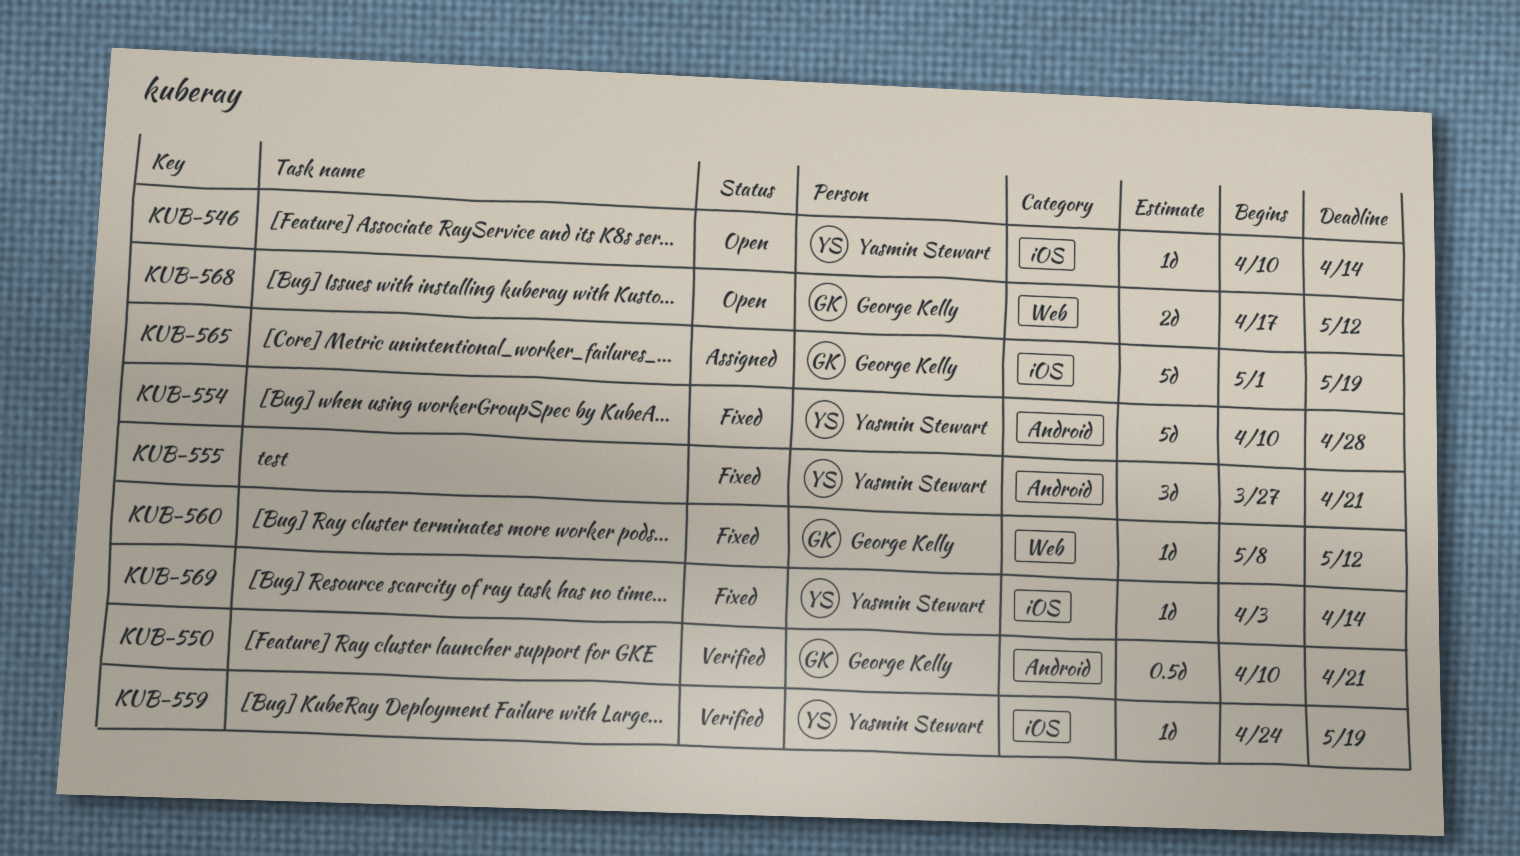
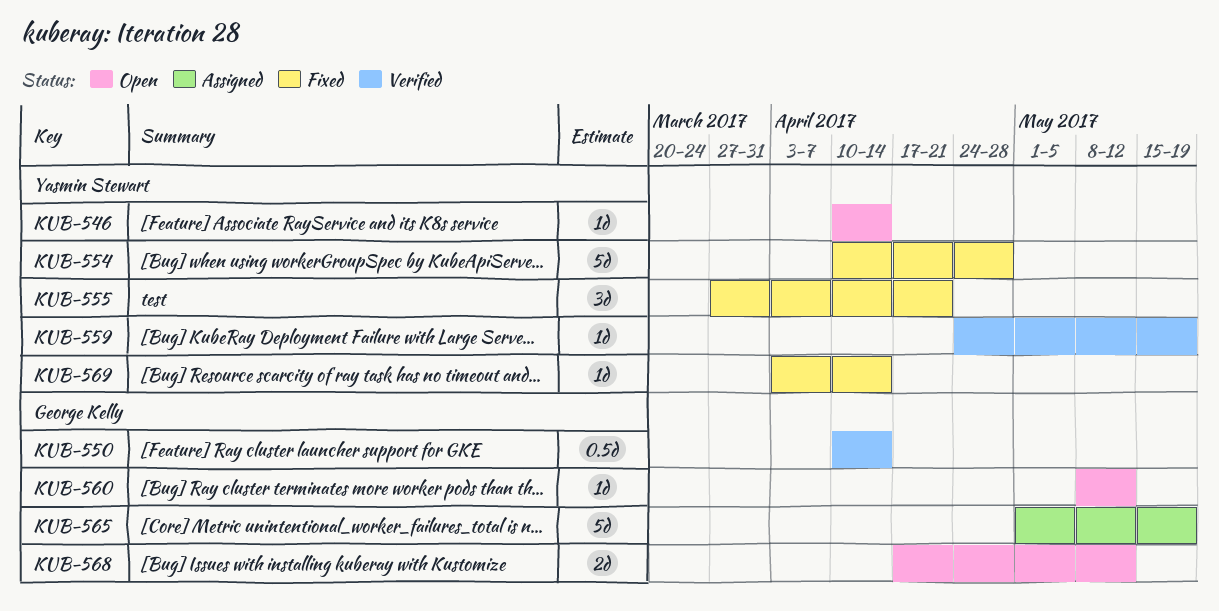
KUB-550, due: Apr 21 -> Apr 14
KUB-560, status: Fixed -> Open

